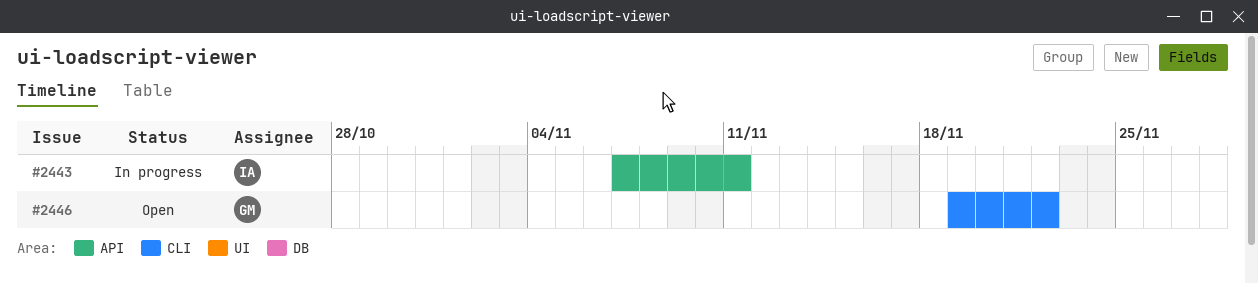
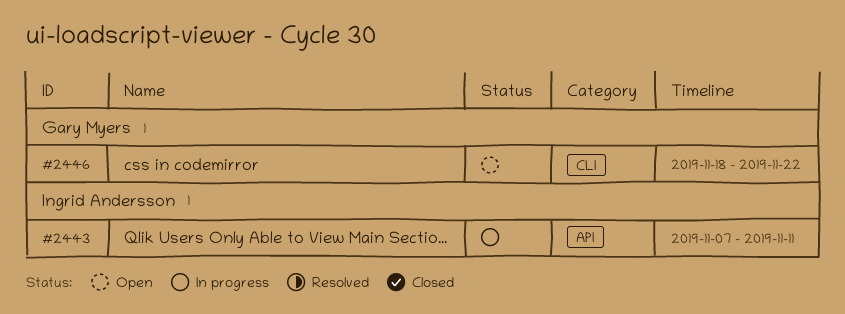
#2446, start: Nov 19 -> Nov 18

